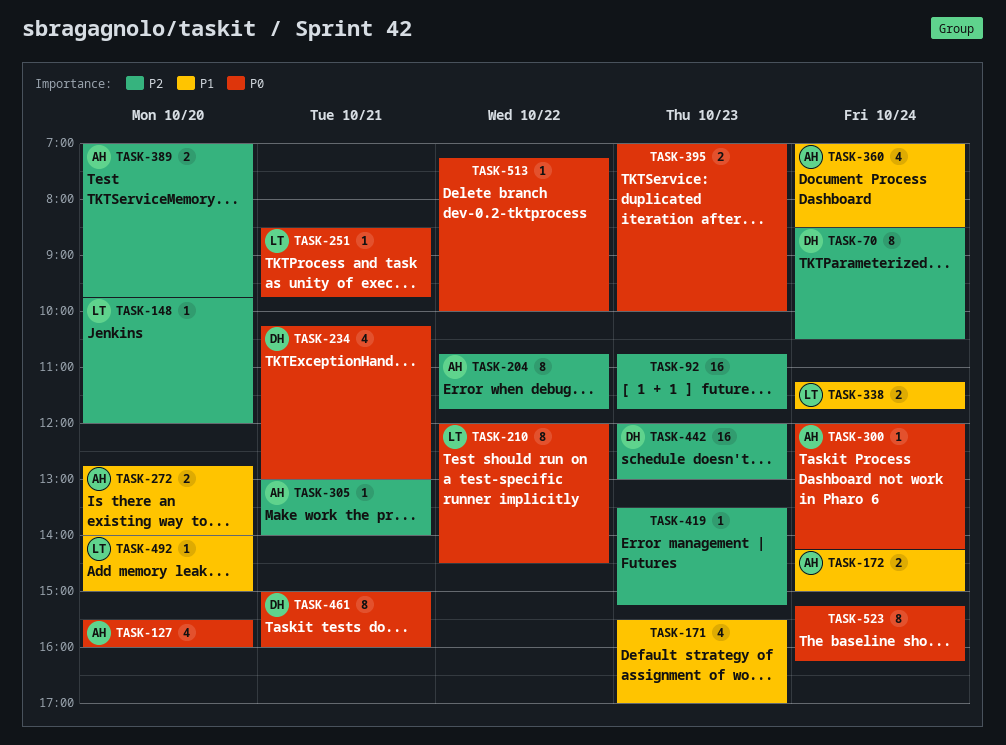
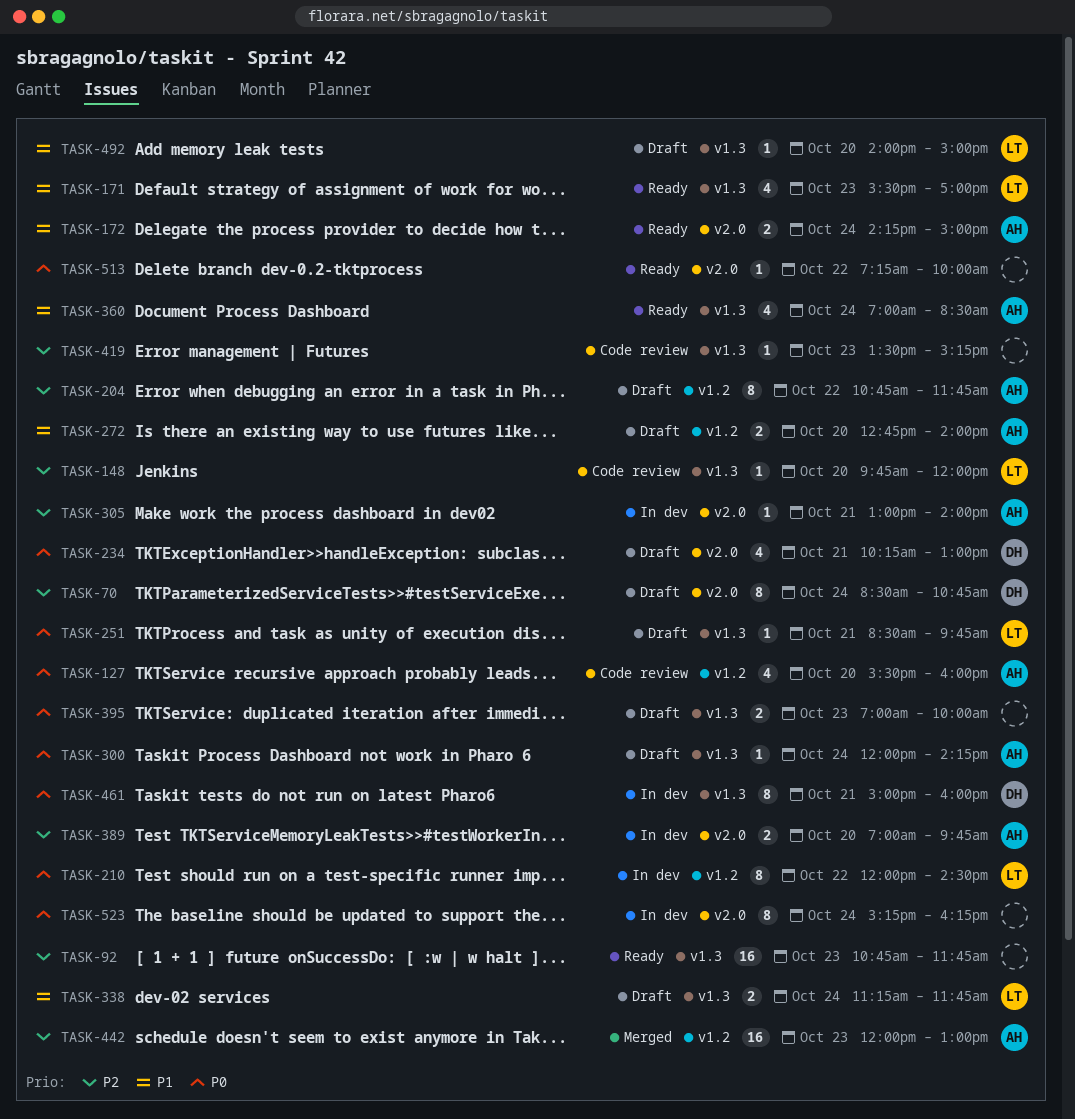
TASK-70, ends: 10:30 -> 10:45
TASK-171, owner: none -> LT
TASK-442, owner: DH -> AH

